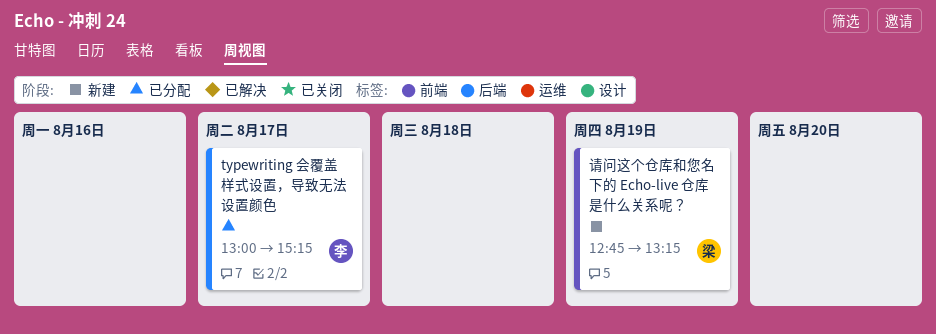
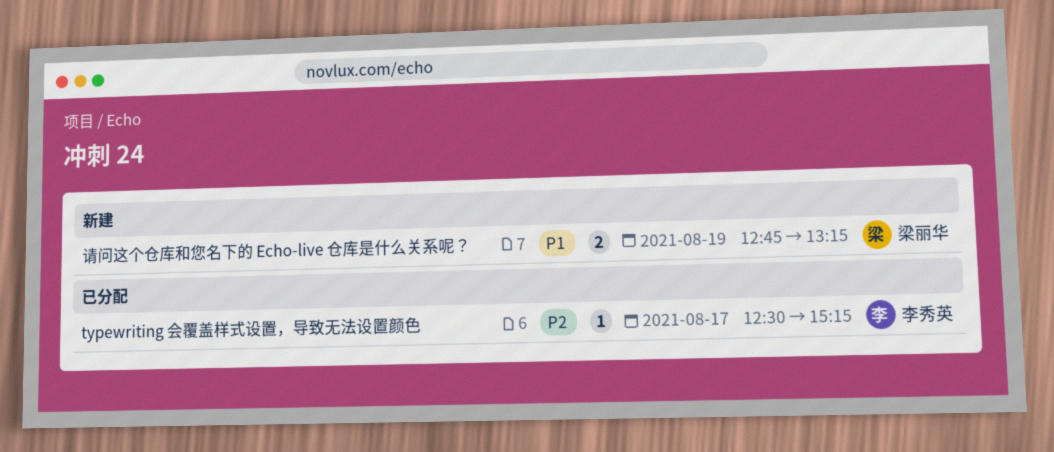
typewriting 会覆盖样式设置，导致无法设置颜色, begins: 13:00 -> 12:30

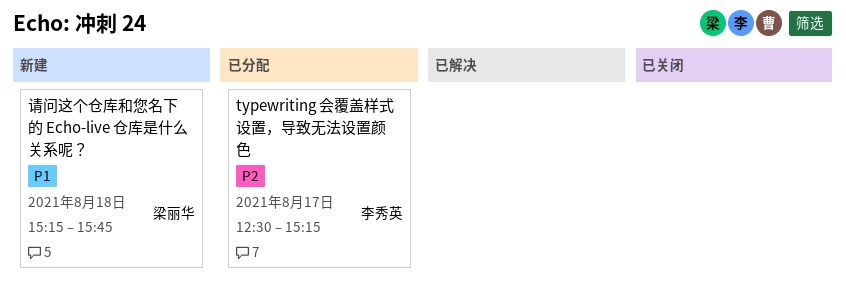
请问这个仓库和您名下的 Echo-live 仓库是什么关系呢？, day: Aug 19 -> Aug 18
请问这个仓库和您名下的 Echo-live 仓库是什么关系呢？, begins: 12:45 -> 15:15
请问这个仓库和您名下的 Echo-live 仓库是什么关系呢？, ends: 13:15 -> 15:45

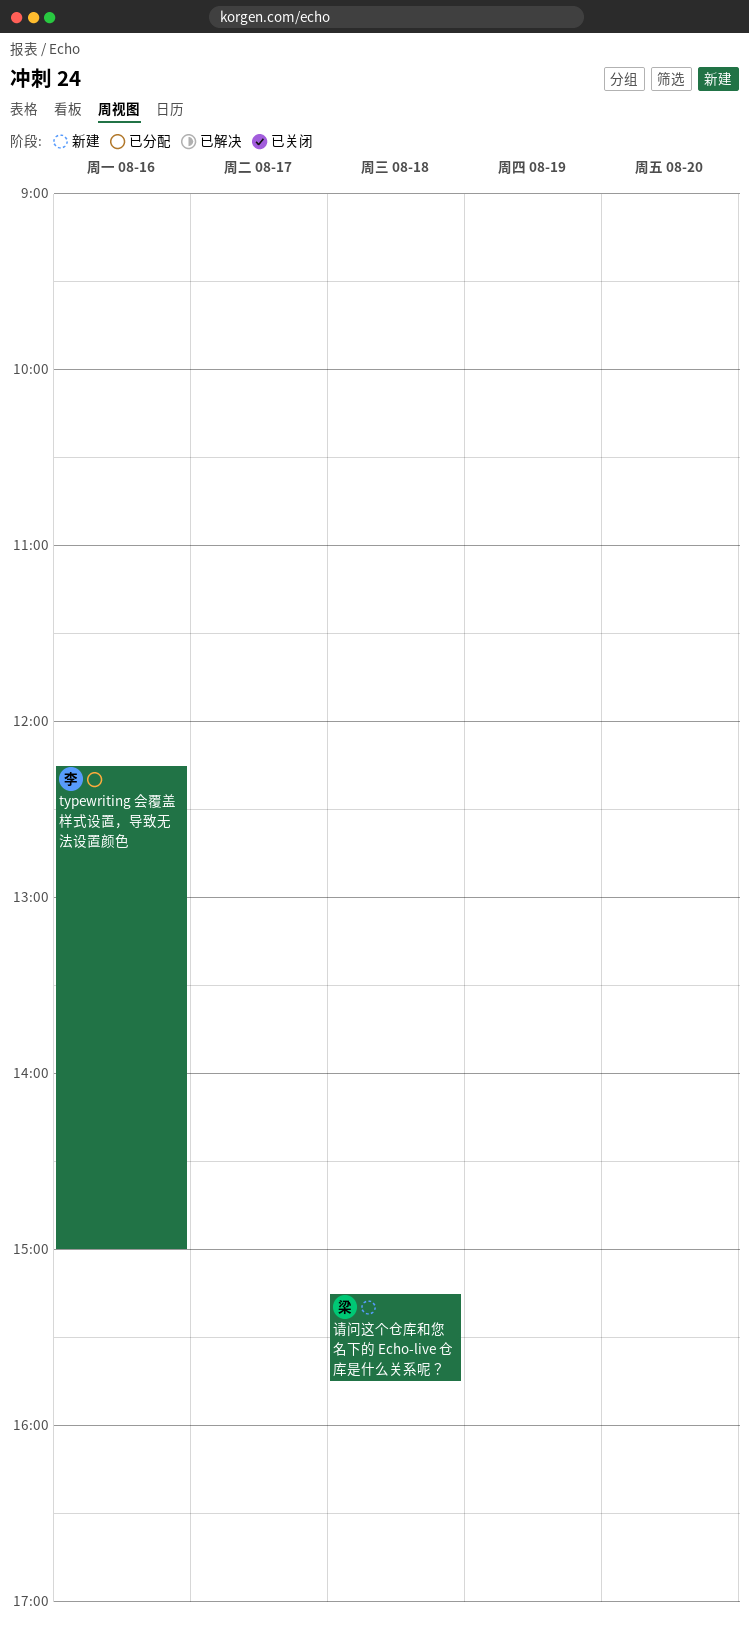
typewriting 会覆盖样式设置，导致无法设置颜色, day: Aug 17 -> Aug 16
typewriting 会覆盖样式设置，导致无法设置颜色, begins: 12:30 -> 12:15
typewriting 会覆盖样式设置，导致无法设置颜色, ends: 15:15 -> 15:00

